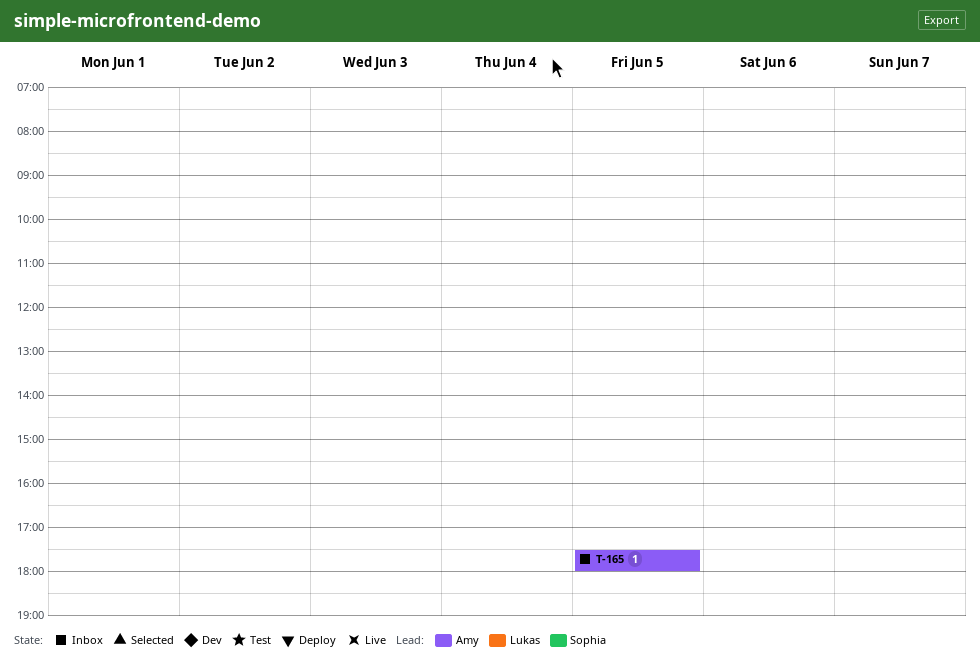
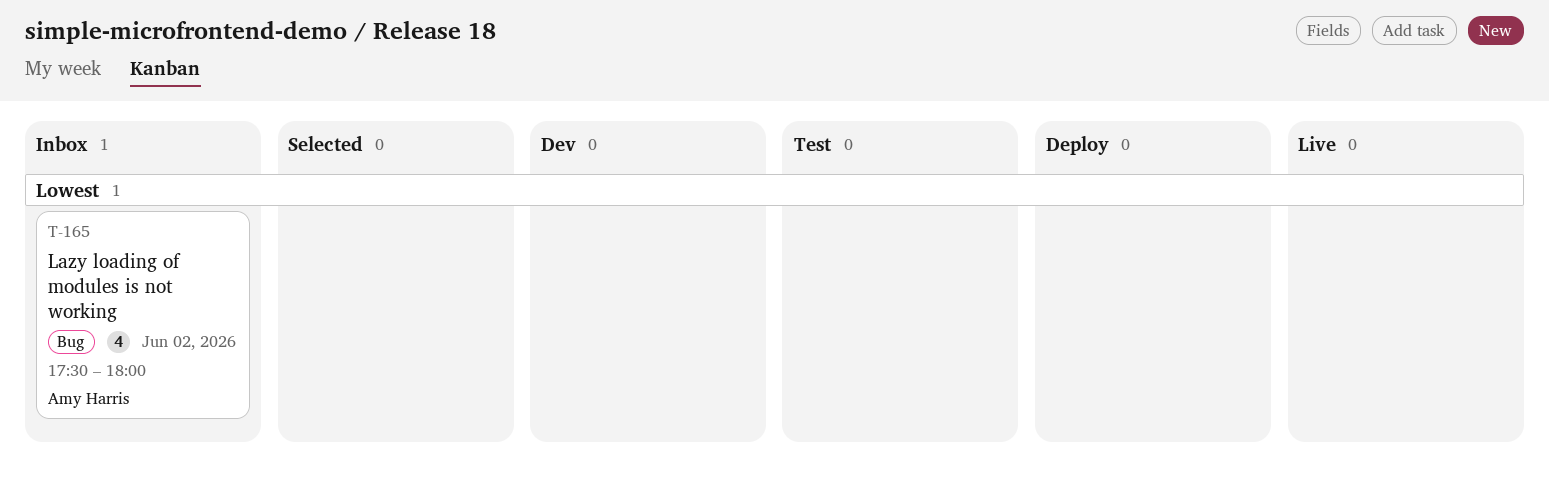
T-165, estimate: 1 -> 4
T-165, day: Jun 5 -> Jun 2

